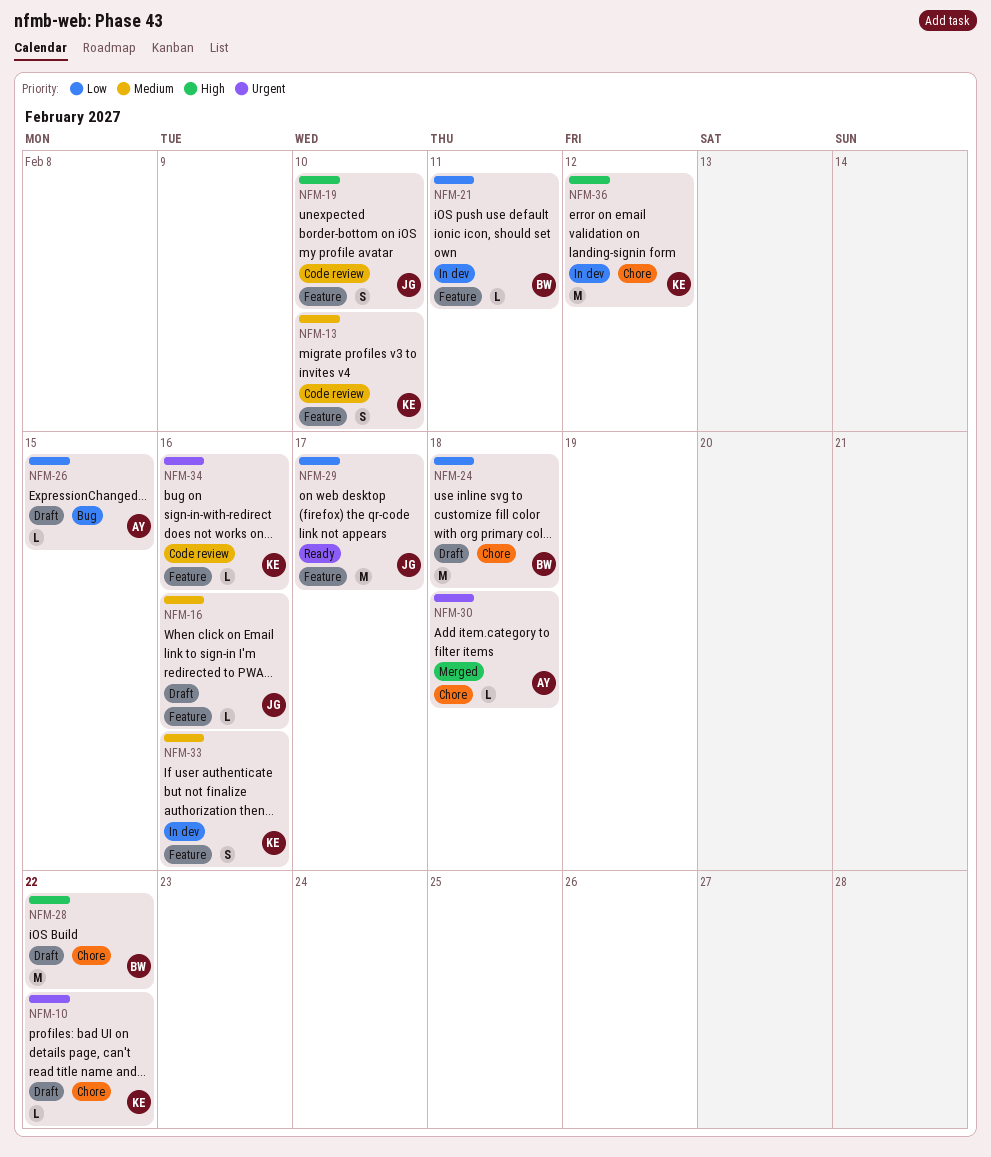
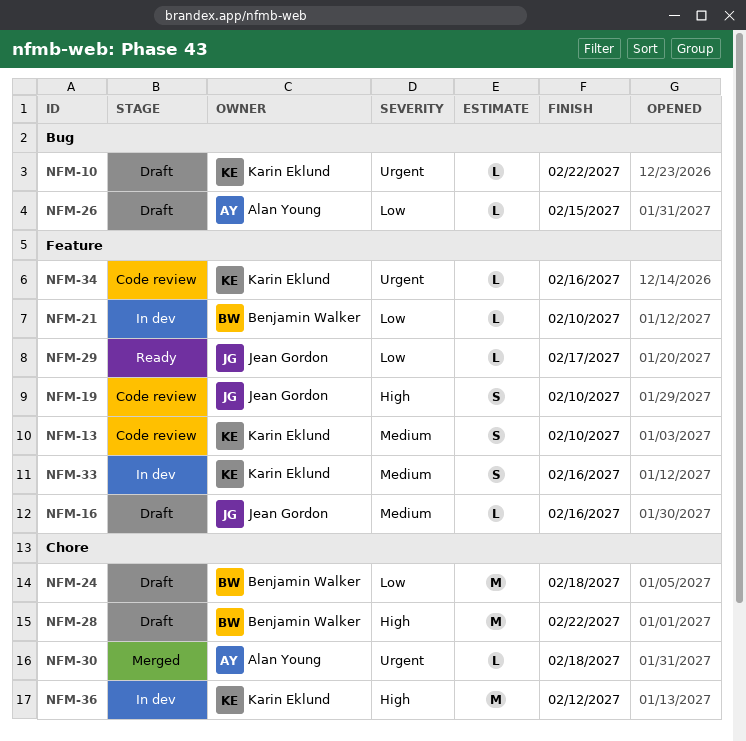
NFM-10, label: Chore -> Bug
NFM-21, due: Feb 11 -> Feb 10
NFM-29, estimate: M -> L

